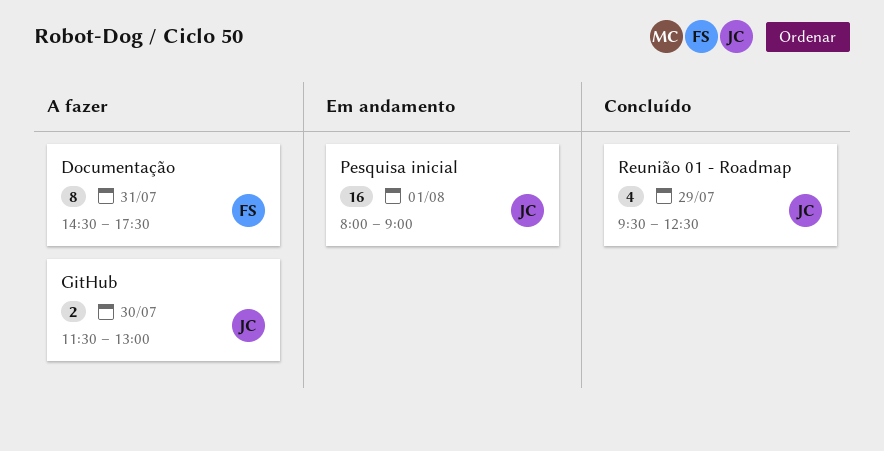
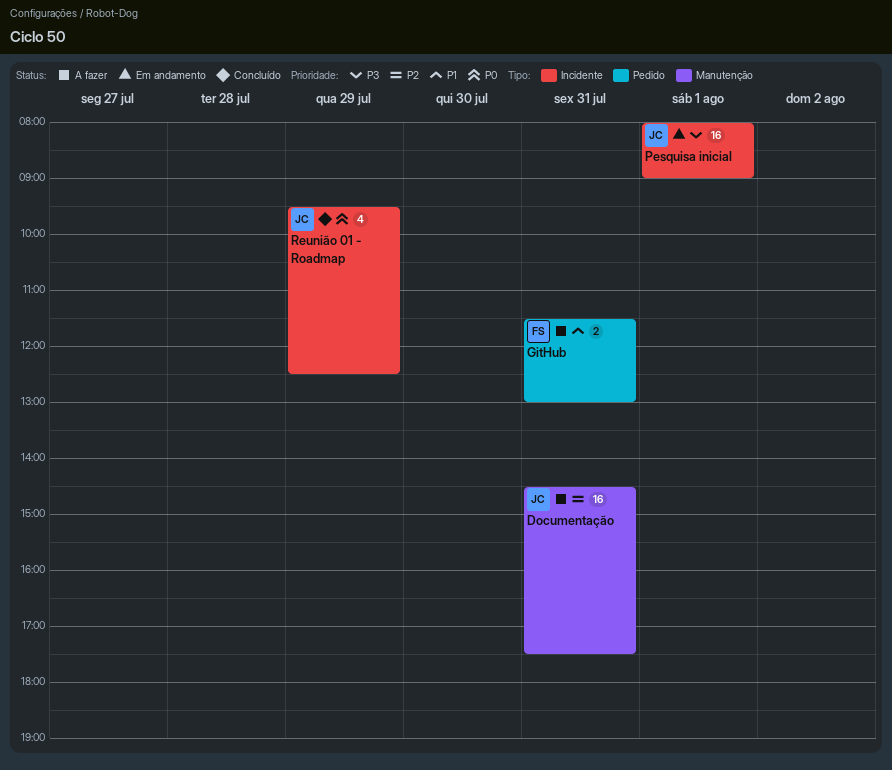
Documentação, owner: FS -> JC
Documentação, estimate: 8 -> 16
GitHub, owner: JC -> FS
GitHub, day: Jul 30 -> Jul 31

